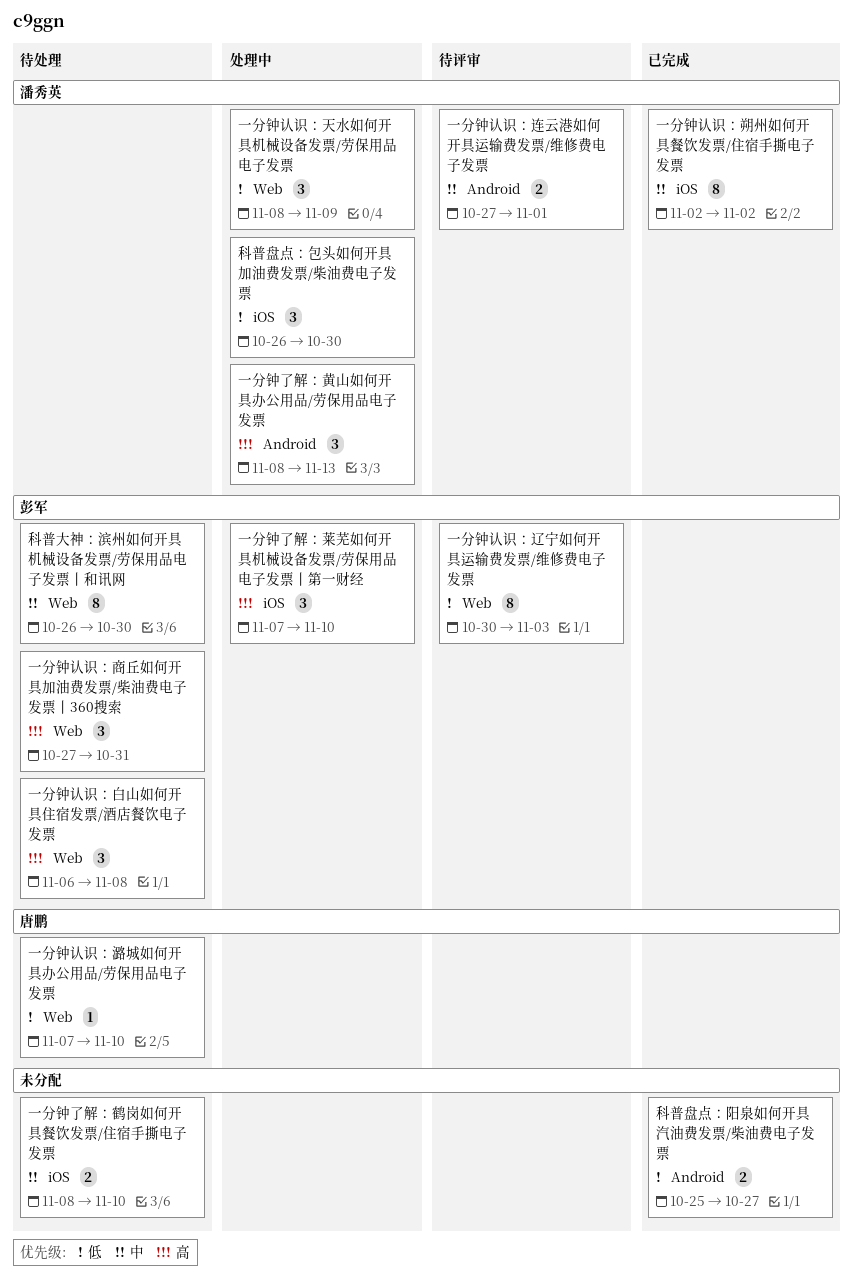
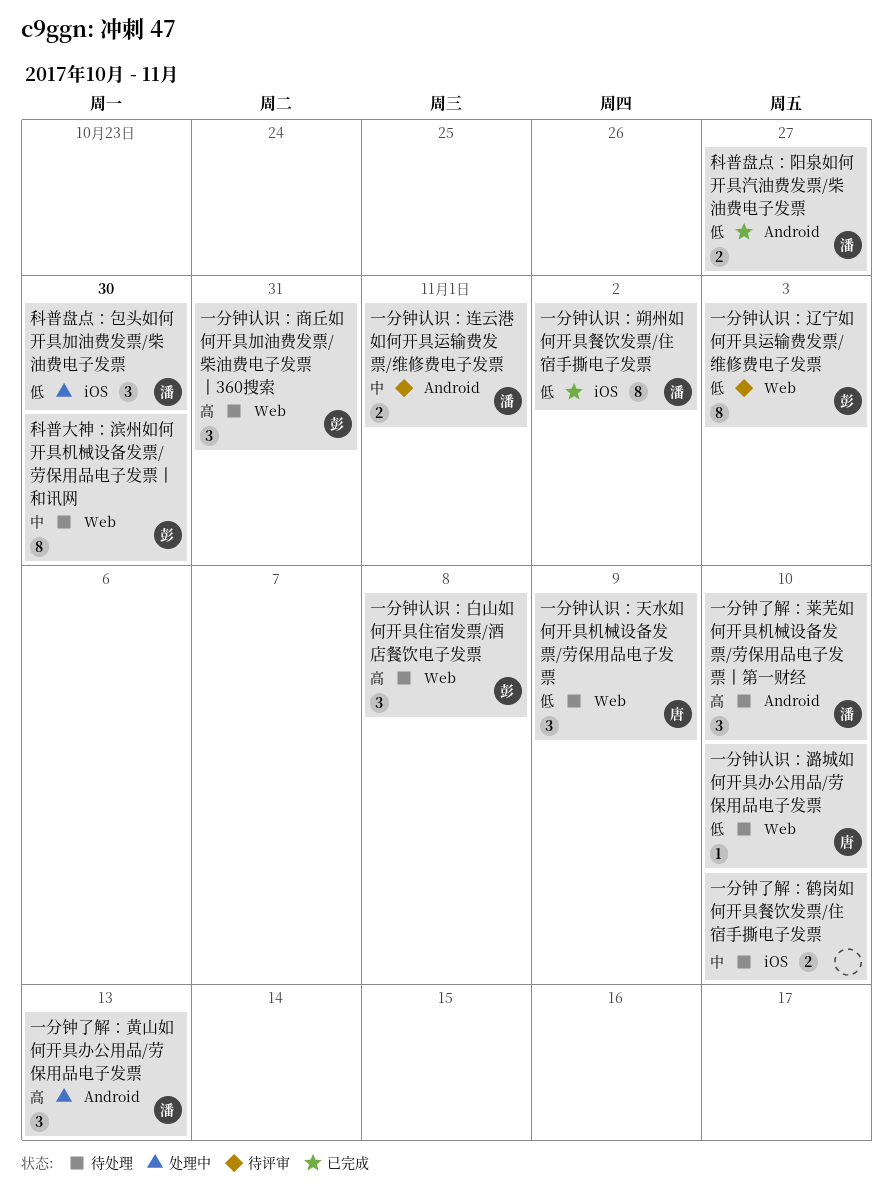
一分钟了解：莱芜如何开具机械设备发票/劳保用品电子发票丨第一财经, status: 处理中 -> 待处理
一分钟了解：莱芜如何开具机械设备发票/劳保用品电子发票丨第一财经, owner: 彭军 -> 潘秀英
一分钟了解：莱芜如何开具机械设备发票/劳保用品电子发票丨第一财经, label: iOS -> Android
一分钟认识：天水如何开具机械设备发票/劳保用品电子发票, status: 处理中 -> 待处理
一分钟认识：天水如何开具机械设备发票/劳保用品电子发票, owner: 潘秀英 -> 唐鹏
一分钟认识：朔州如何开具餐饮发票/住宿手撕电子发票, priority: 中 -> 低
科普盘点：阳泉如何开具汽油费发票/柴油费电子发票, owner: none -> 潘秀英

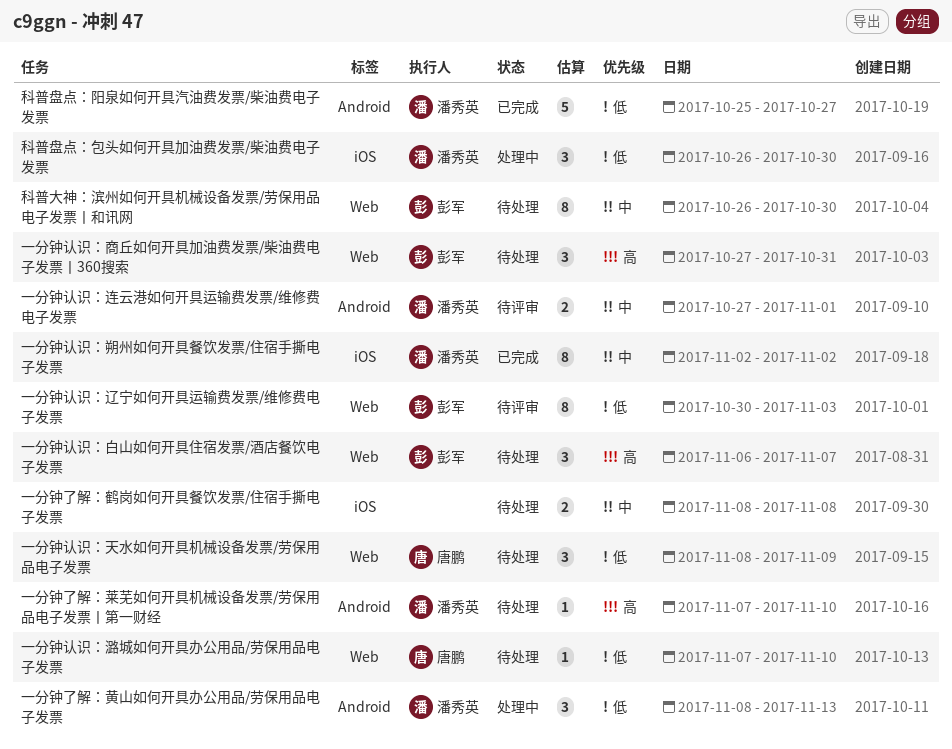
一分钟了解：莱芜如何开具机械设备发票/劳保用品电子发票丨第一财经, estimate: 3 -> 1
一分钟了解：鹤岗如何开具餐饮发票/住宿手撕电子发票, due: Nov 10 -> Nov 8
一分钟了解：黄山如何开具办公用品/劳保用品电子发票, priority: 高 -> 低
一分钟认识：朔州如何开具餐饮发票/住宿手撕电子发票, priority: 低 -> 中
一分钟认识：白山如何开具住宿发票/酒店餐饮电子发票, due: Nov 8 -> Nov 7
科普盘点：阳泉如何开具汽油费发票/柴油费电子发票, estimate: 2 -> 5

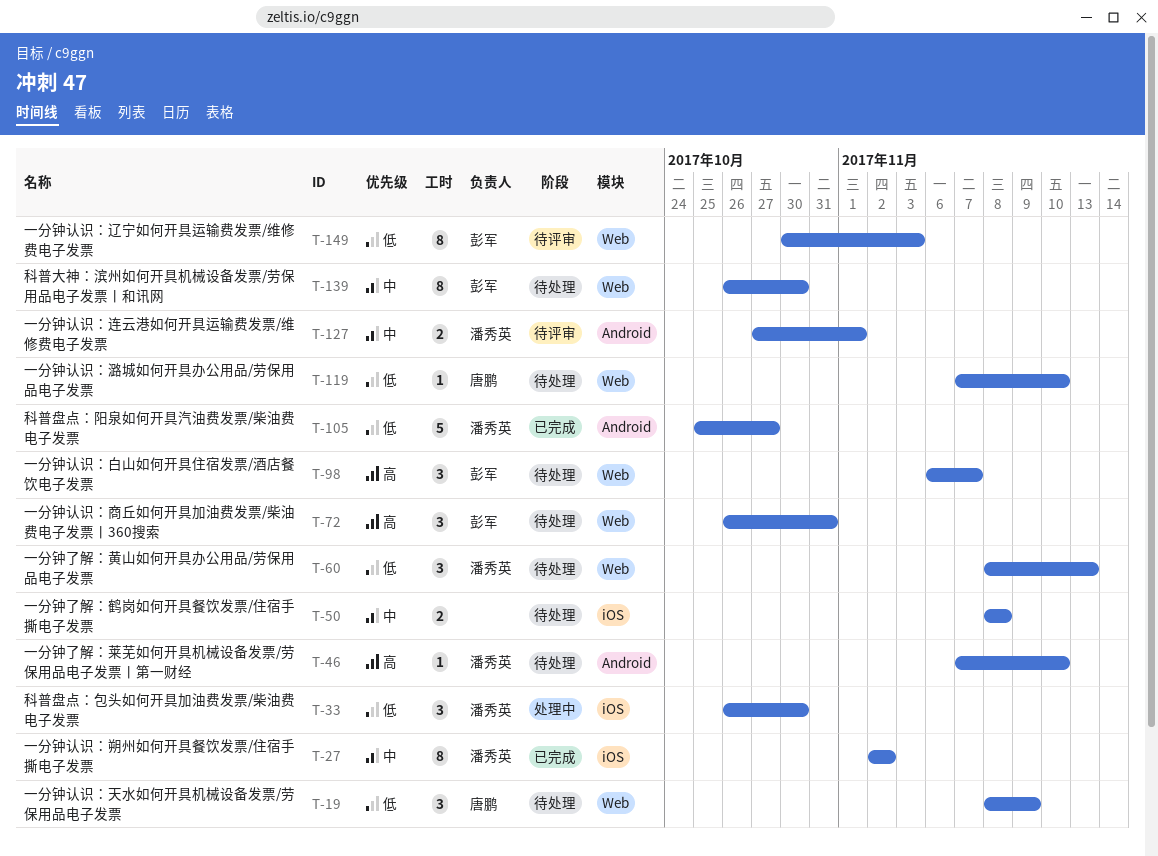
一分钟了解：黄山如何开具办公用品/劳保用品电子发票, status: 处理中 -> 待处理
一分钟了解：黄山如何开具办公用品/劳保用品电子发票, label: Android -> Web
一分钟认识：商丘如何开具加油费发票/柴油费电子发票丨360搜索, start: Oct 27 -> Oct 26

